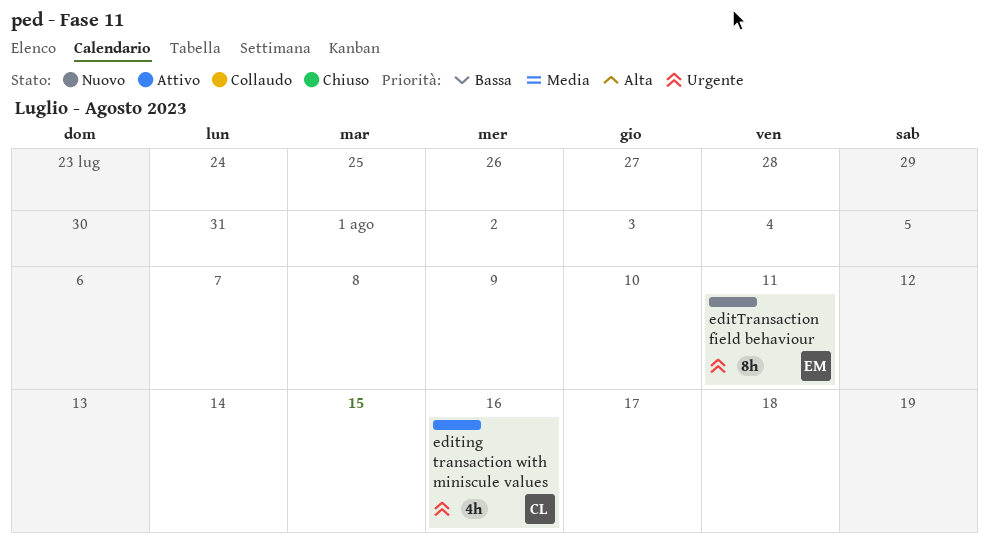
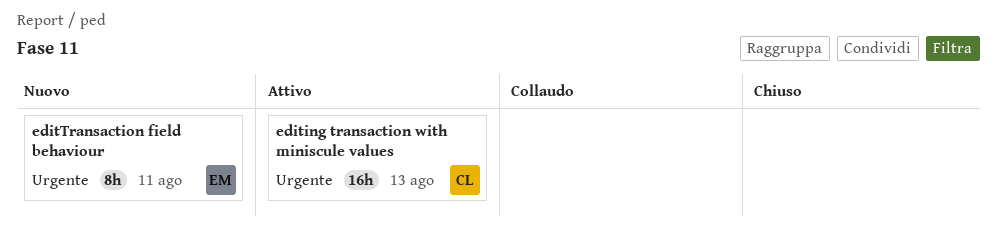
editing transaction with miniscule values, estimate: 4h -> 16h
editing transaction with miniscule values, due: Aug 16 -> Aug 13

